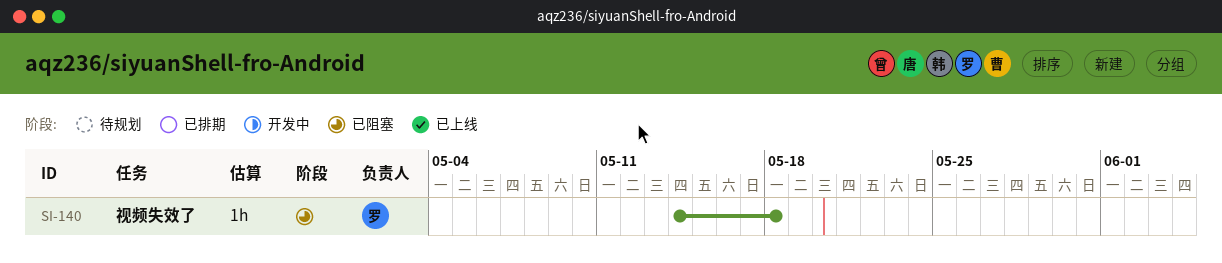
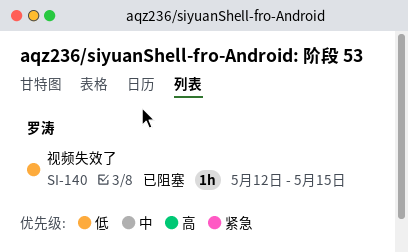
SI-140, start: May 14 -> May 12
SI-140, due: May 18 -> May 15

